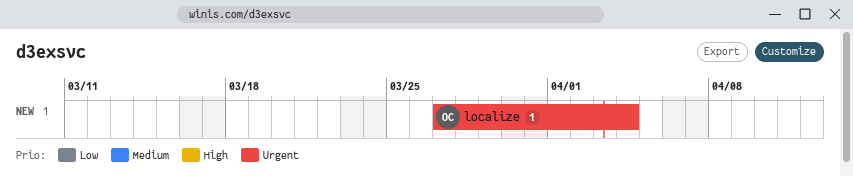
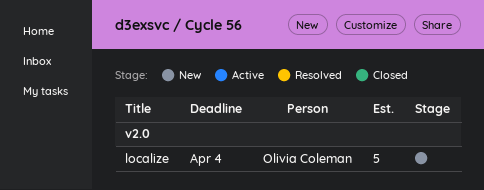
localize, estimate: 1 -> 5

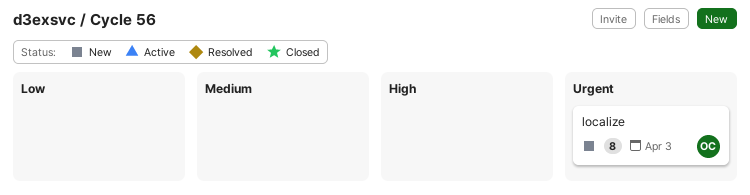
localize, estimate: 5 -> 8
localize, due: Apr 4 -> Apr 3

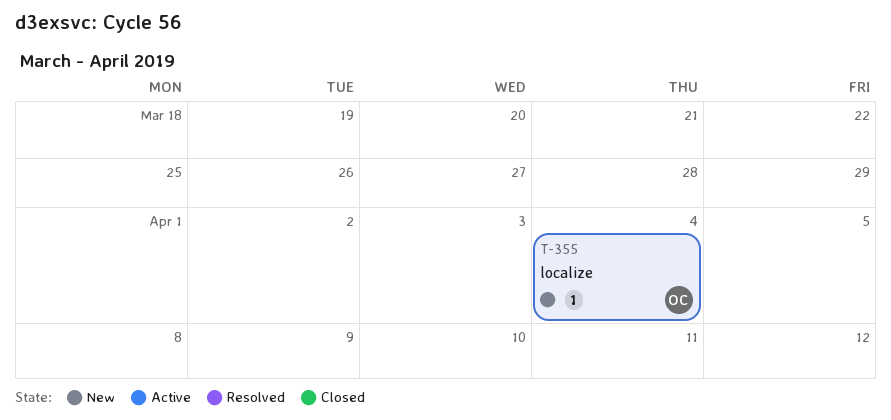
localize, estimate: 8 -> 1
localize, due: Apr 3 -> Apr 4

